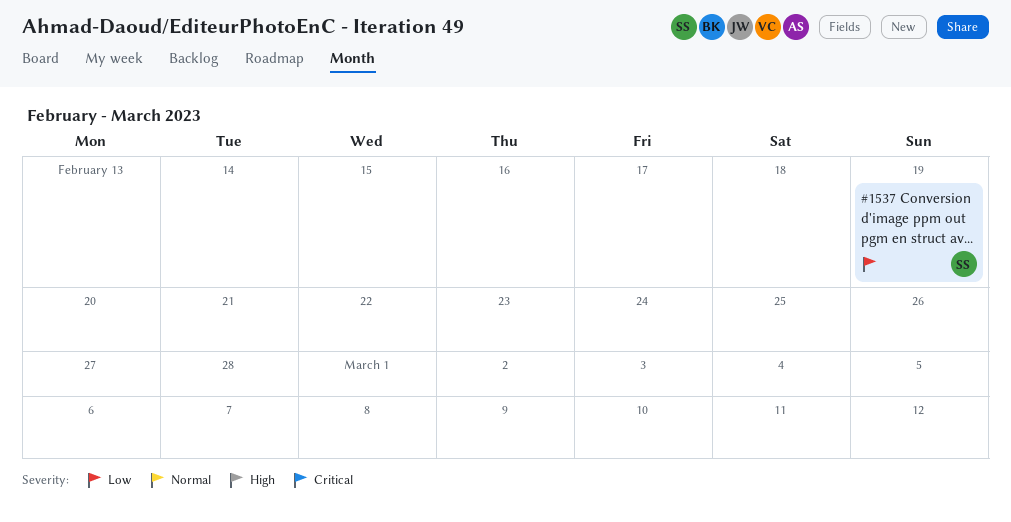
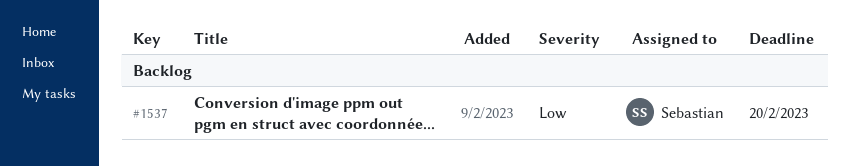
#1537, due: Feb 19 -> Feb 20

